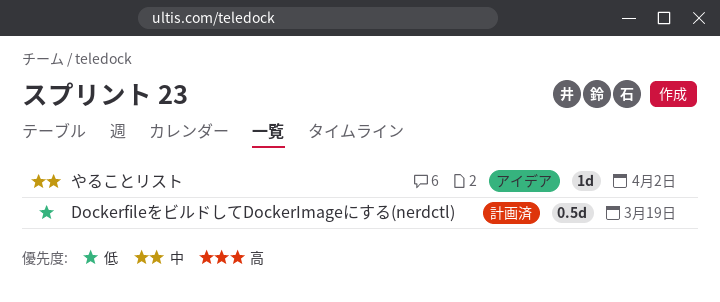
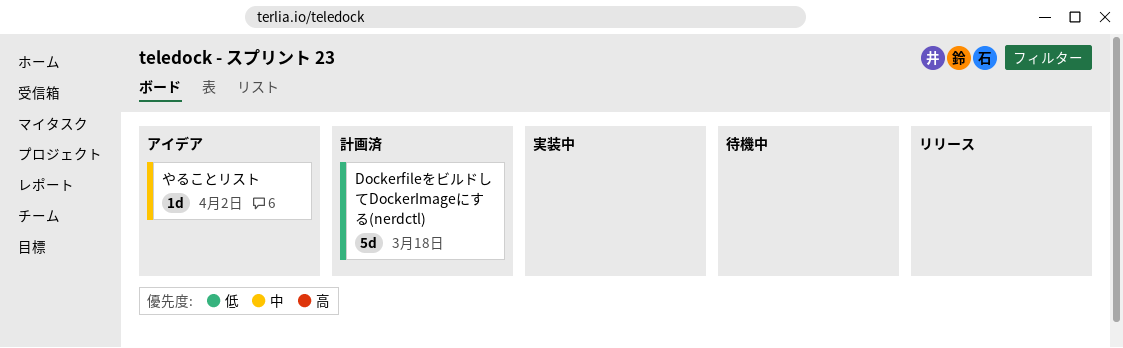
DockerfileをビルドしてDockerImageにする(nerdctl), estimate: 0.5d -> 5d
DockerfileをビルドしてDockerImageにする(nerdctl), due: Mar 19 -> Mar 18

